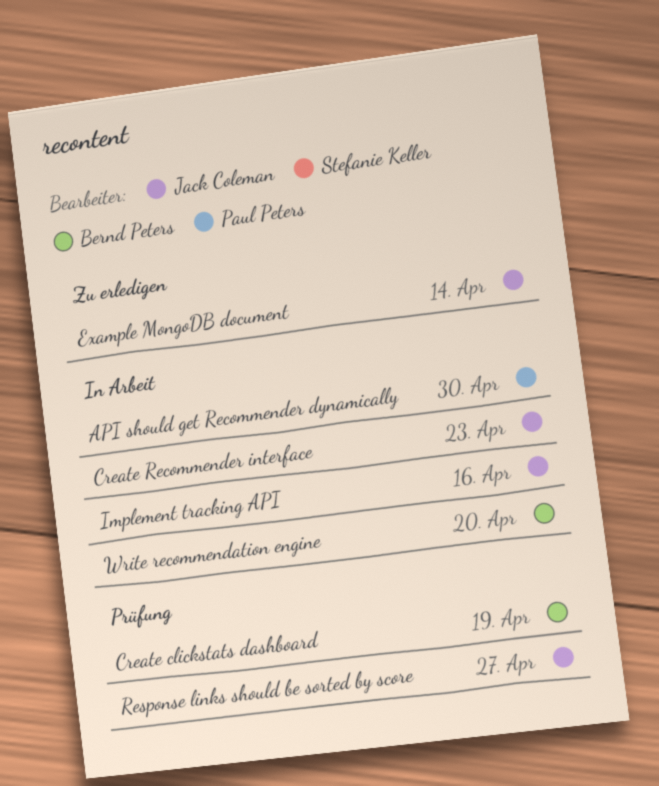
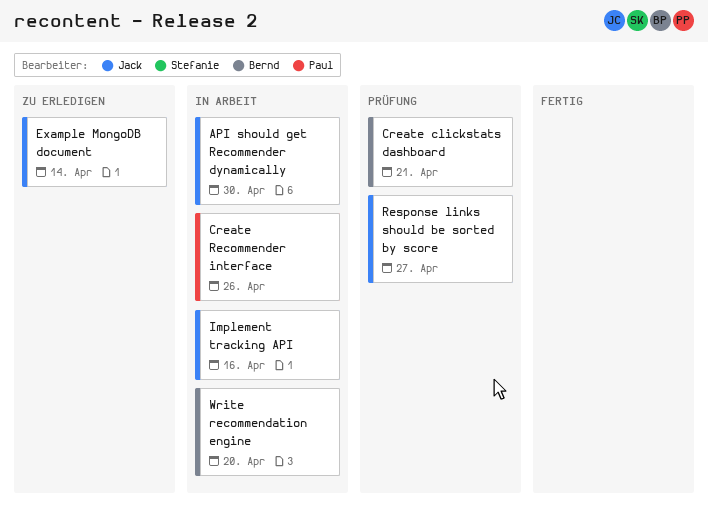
API should get Recommender dynamically, owner: Paul Peters -> Jack Coleman
Create clickstats dashboard, due: Apr 19 -> Apr 21
Create Recommender interface, owner: Jack Coleman -> Paul Peters
Create Recommender interface, due: Apr 23 -> Apr 26

